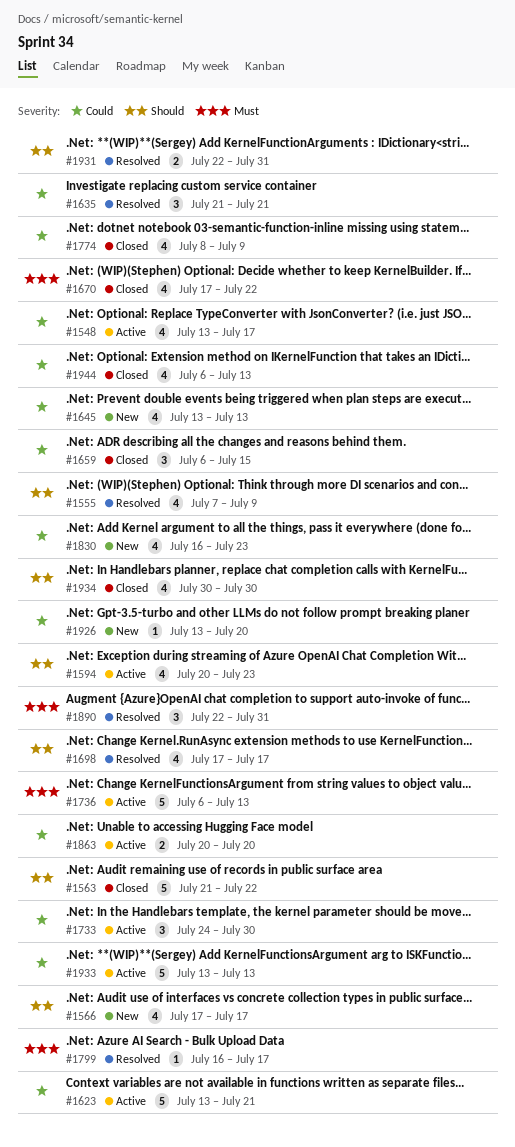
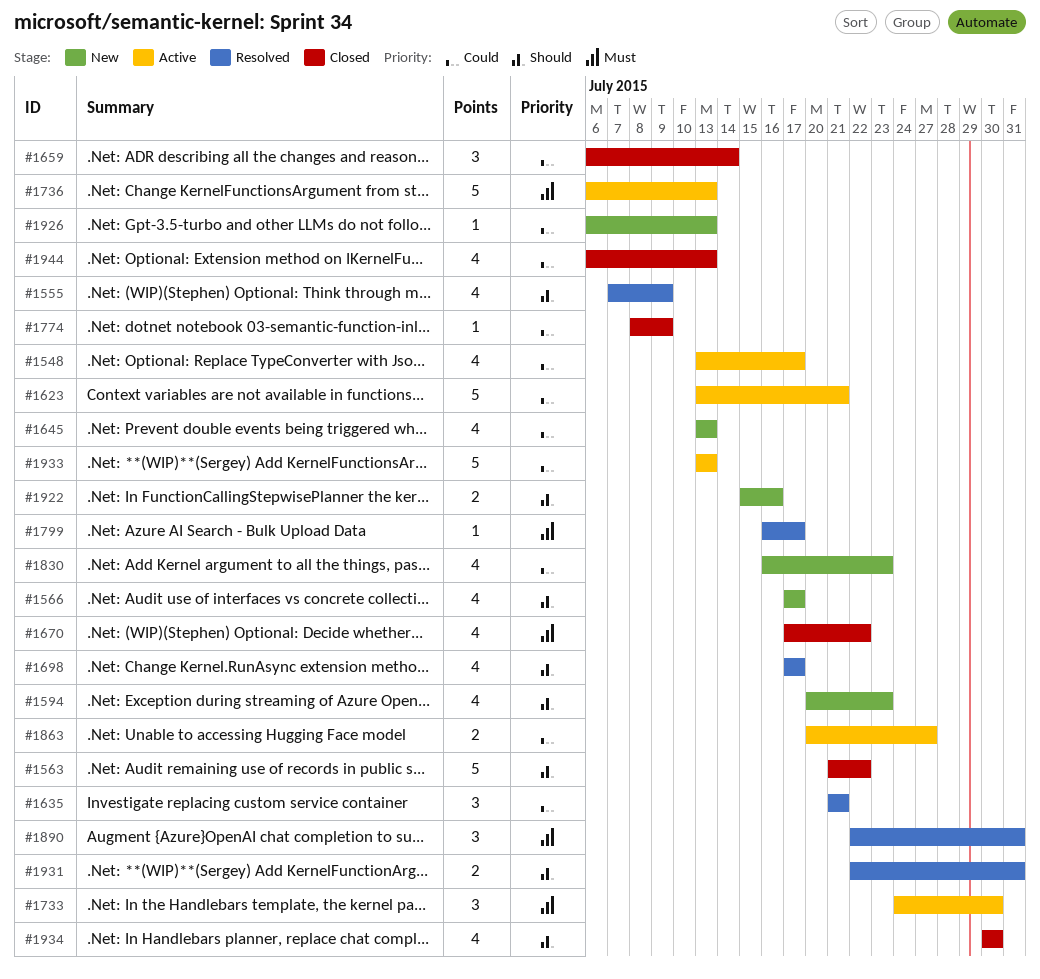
#1594, status: Active -> New
#1659, due: Jul 15 -> Jul 14
#1733, priority: Could -> Must
#1774, estimate: 4 -> 1
#1863, due: Jul 20 -> Jul 27
#1922: none -> present
#1926, start: Jul 13 -> Jul 6
#1926, due: Jul 20 -> Jul 13

